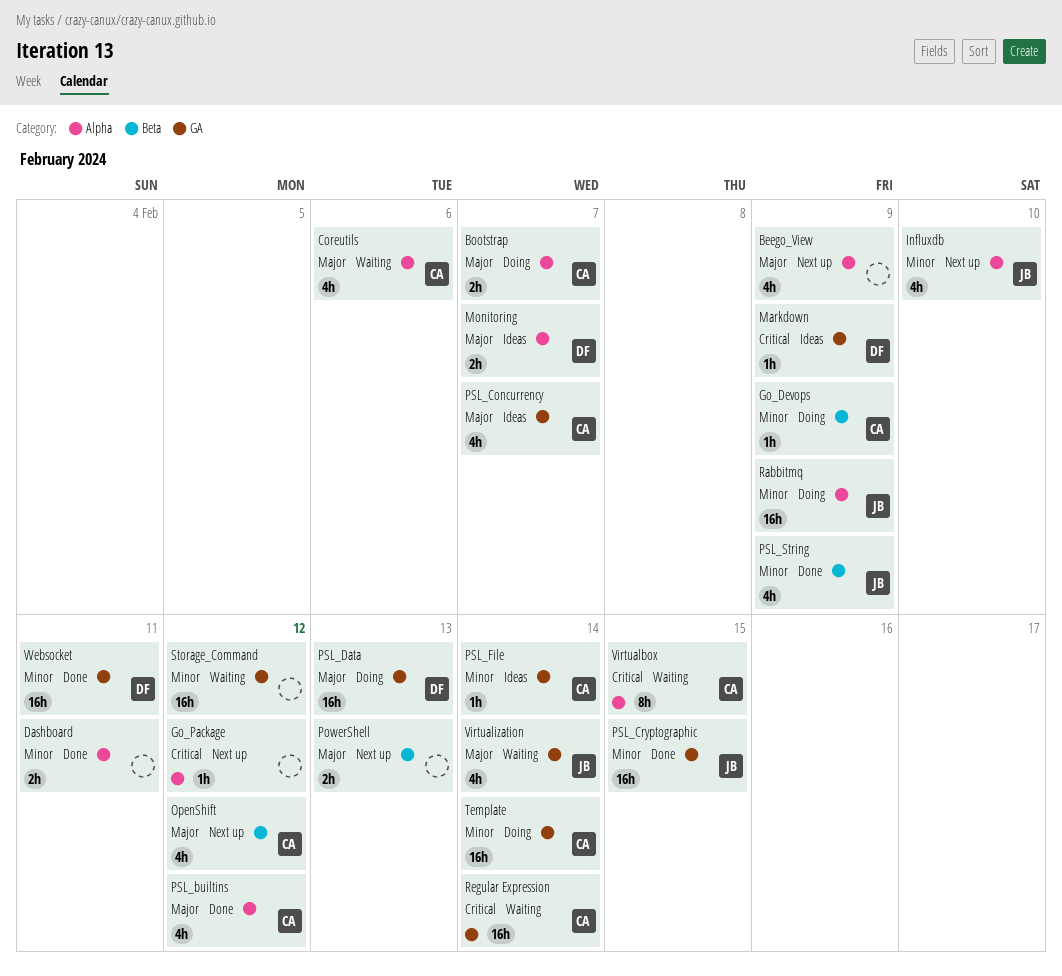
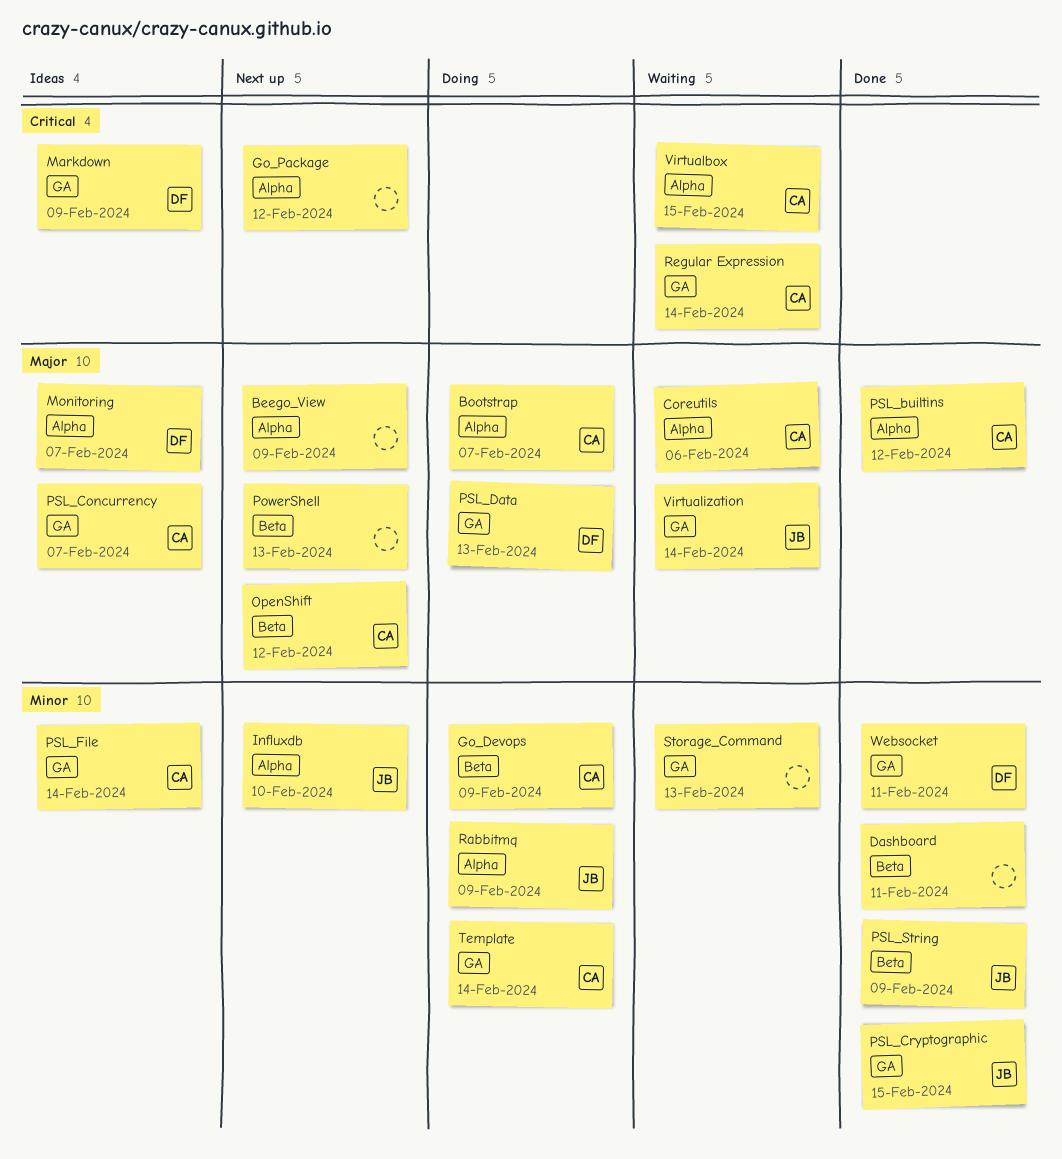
Dashboard, label: Alpha -> Beta
Storage_Command, due: Feb 12 -> Feb 13

